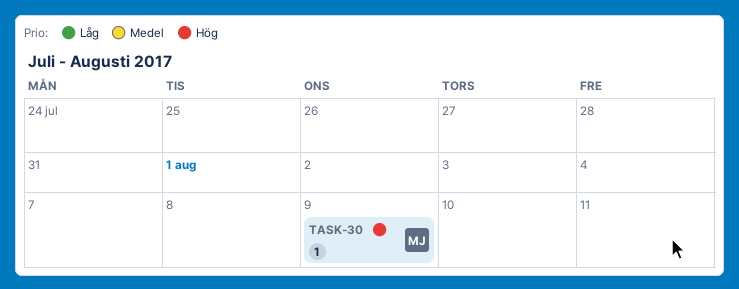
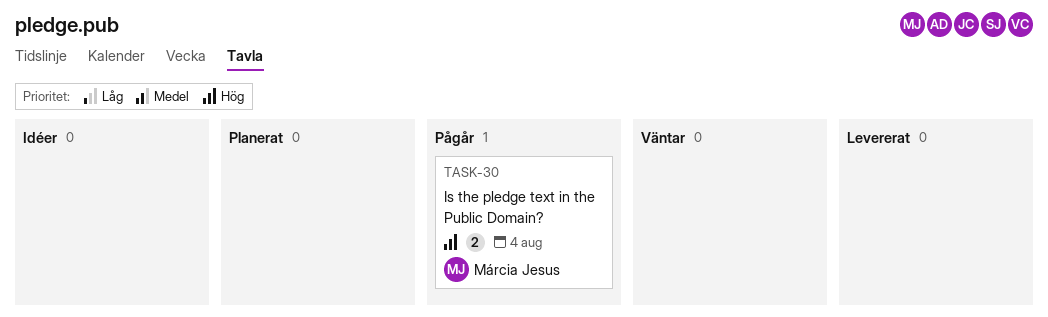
TASK-30, estimate: 1 -> 2
TASK-30, due: Aug 9 -> Aug 4

